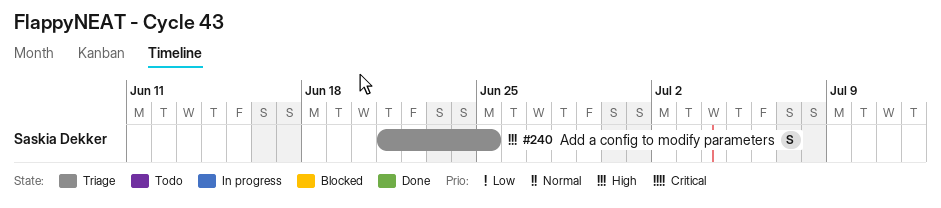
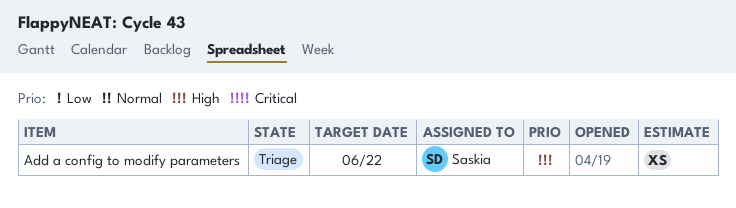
Add a config to modify parameters, estimate: S -> XS
Add a config to modify parameters, due: Jun 25 -> Jun 22

